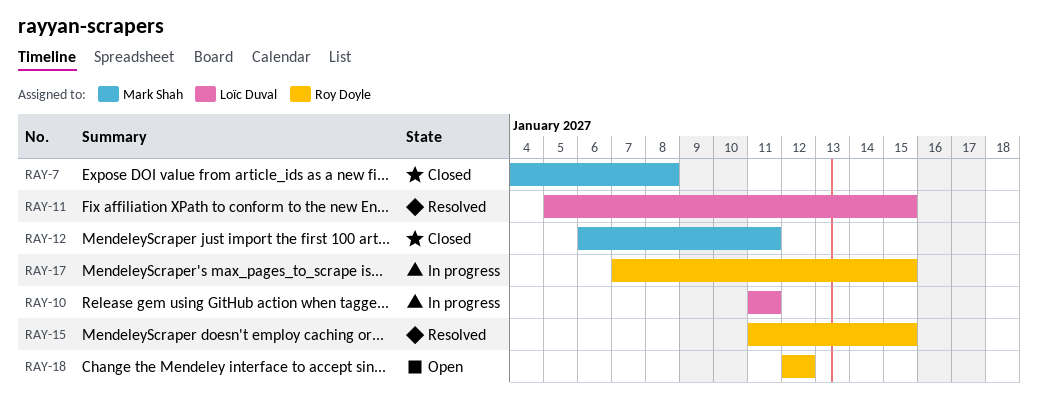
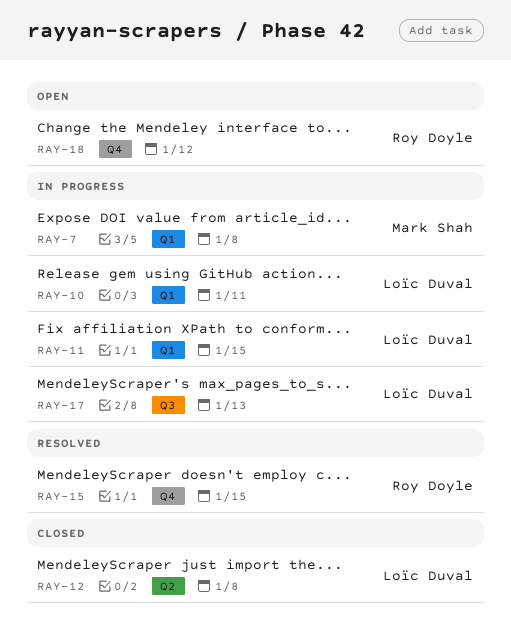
RAY-7, status: Closed -> In progress
RAY-11, status: Resolved -> In progress
RAY-12, owner: Mark Shah -> Loïc Duval
RAY-12, due: Jan 11 -> Jan 8
RAY-17, owner: Roy Doyle -> Loïc Duval
RAY-17, due: Jan 15 -> Jan 13

